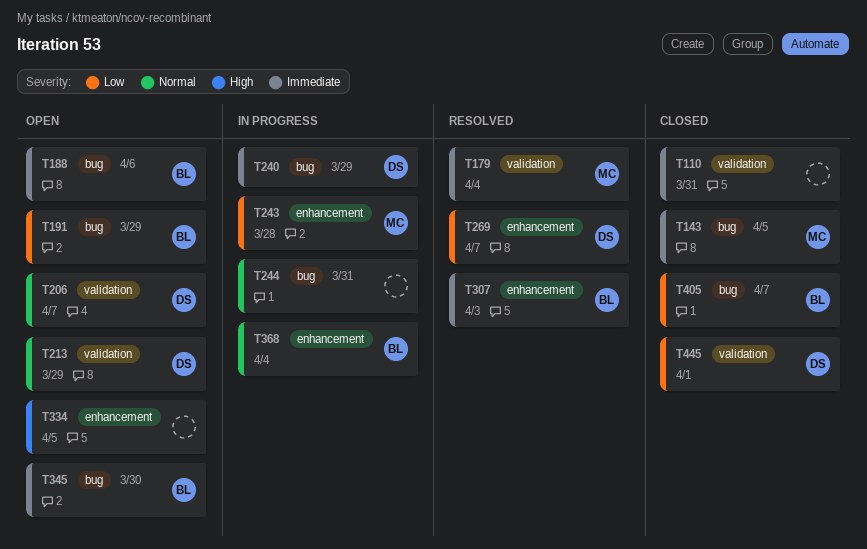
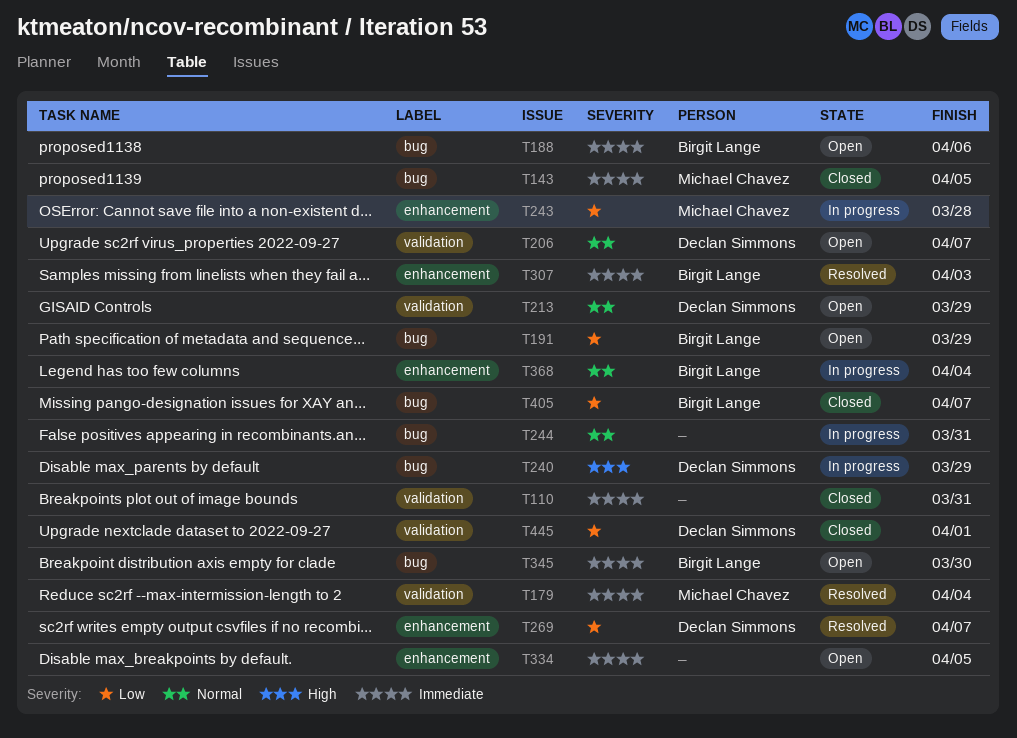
T240, priority: Immediate -> High
T334, priority: High -> Immediate

